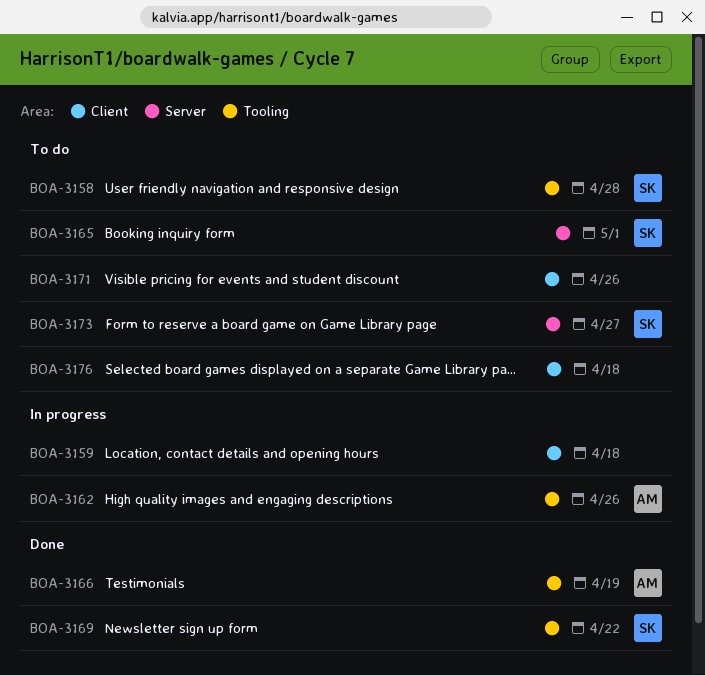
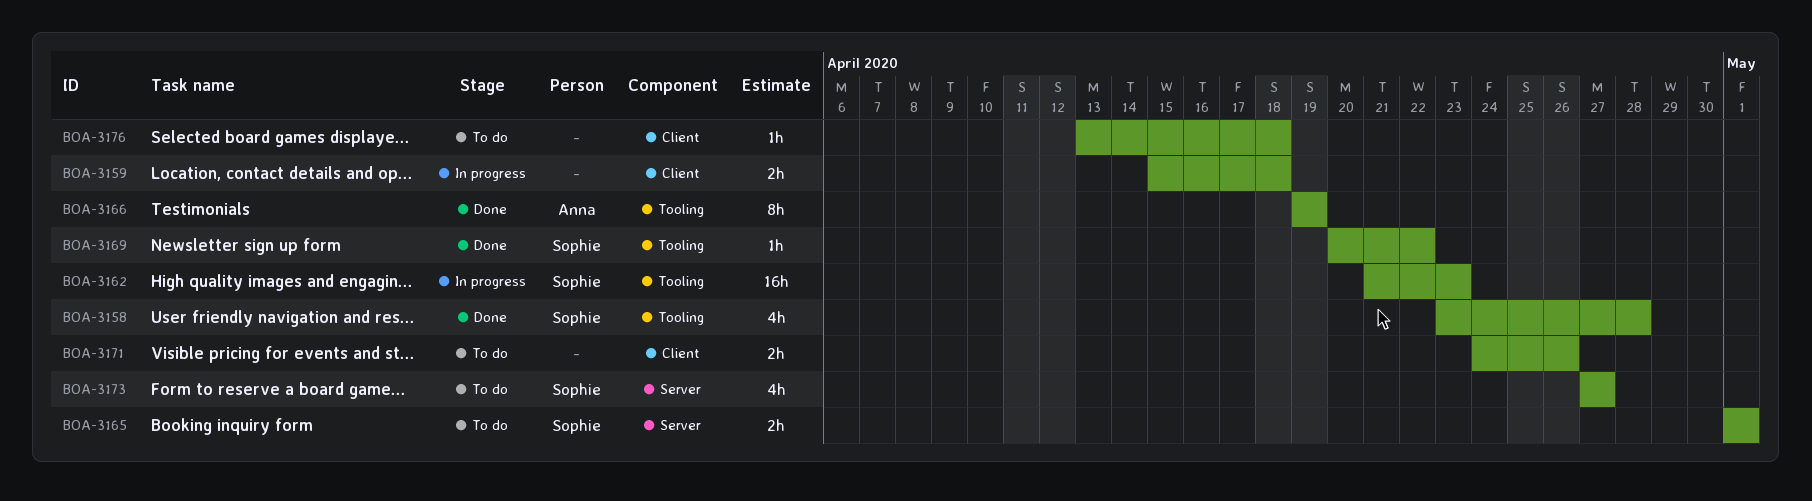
BOA-3158, status: To do -> Done
BOA-3162, owner: Anna -> Sophie
BOA-3162, due: Apr 26 -> Apr 23

